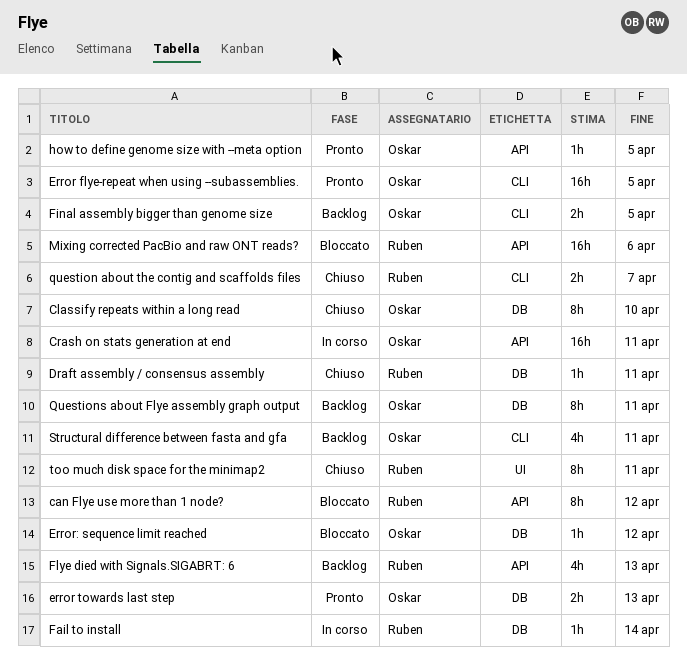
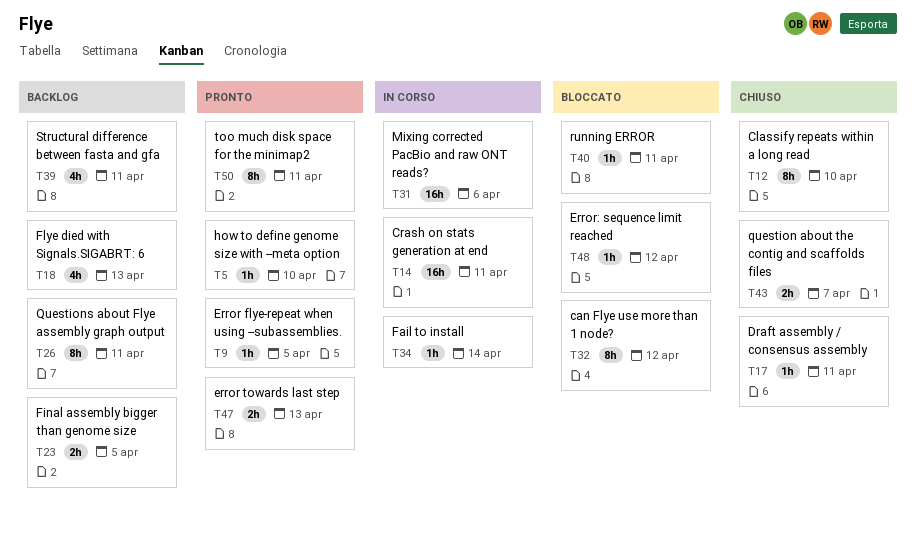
Error flye-repeat when using --subassemblies., estimate: 16h -> 1h
how to define genome size with --meta option, due: Apr 5 -> Apr 10
Mixing corrected PacBio and raw ONT reads?, status: Bloccato -> In corso
running ERROR: none -> present
too much disk space for the minimap2, status: Chiuso -> Pronto

